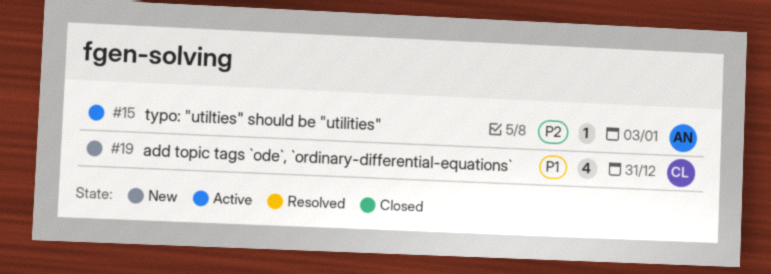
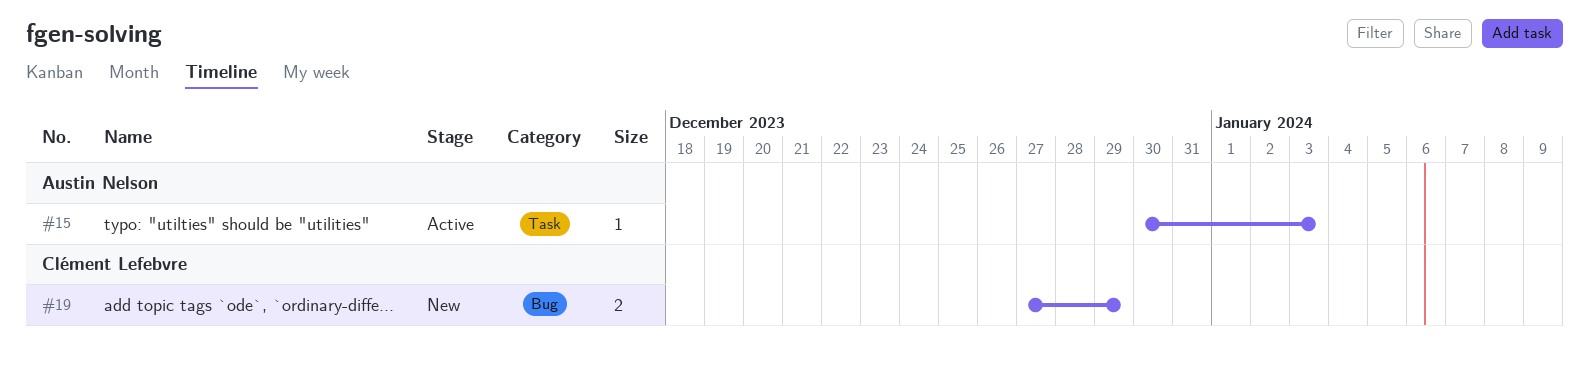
#19, estimate: 4 -> 2
#19, due: Dec 31 -> Dec 29

